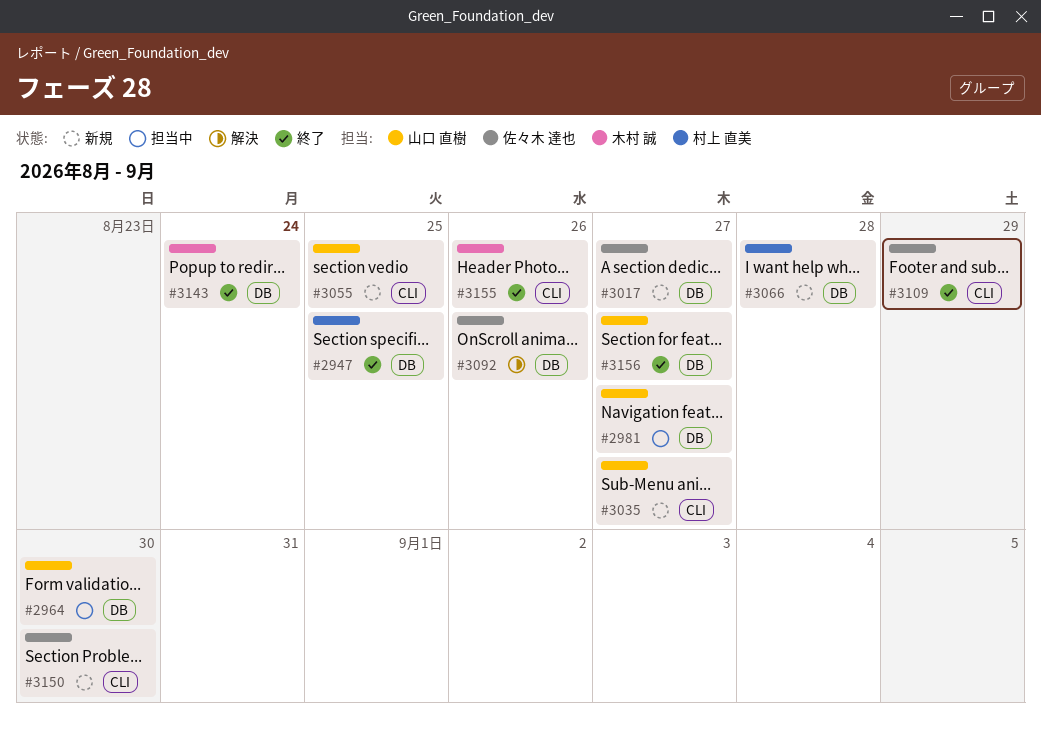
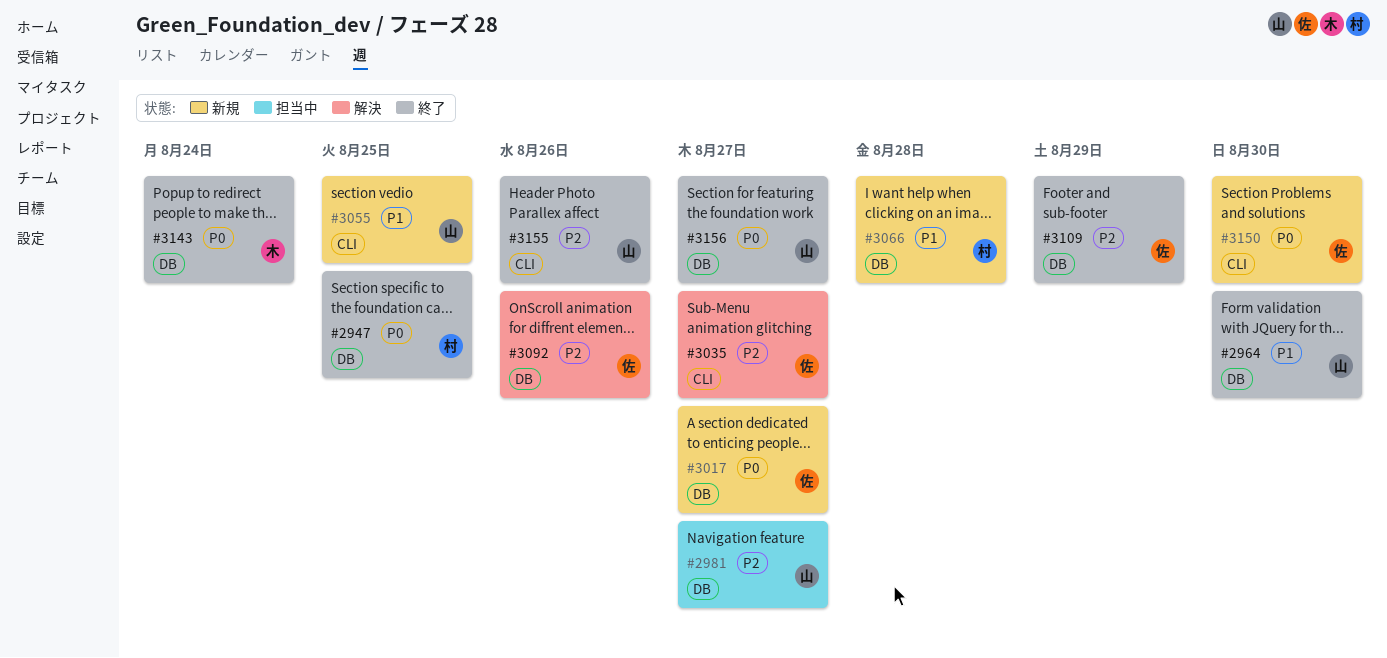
#2964, status: 担当中 -> 終了
#3035, status: 新規 -> 解決
#3035, owner: 山口 直樹 -> 佐々木 達也
#3109, label: CLI -> DB
#3155, owner: 木村 誠 -> 山口 直樹

